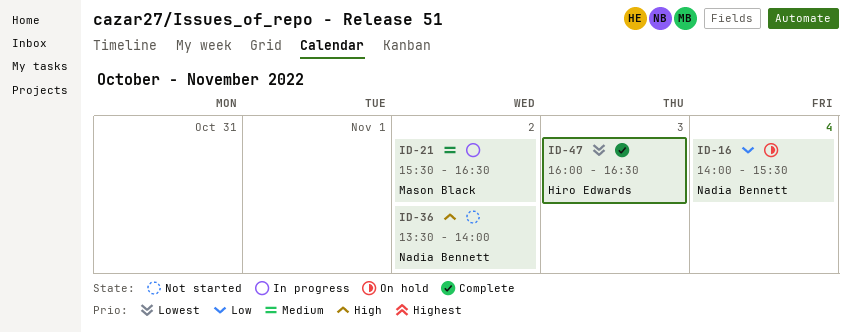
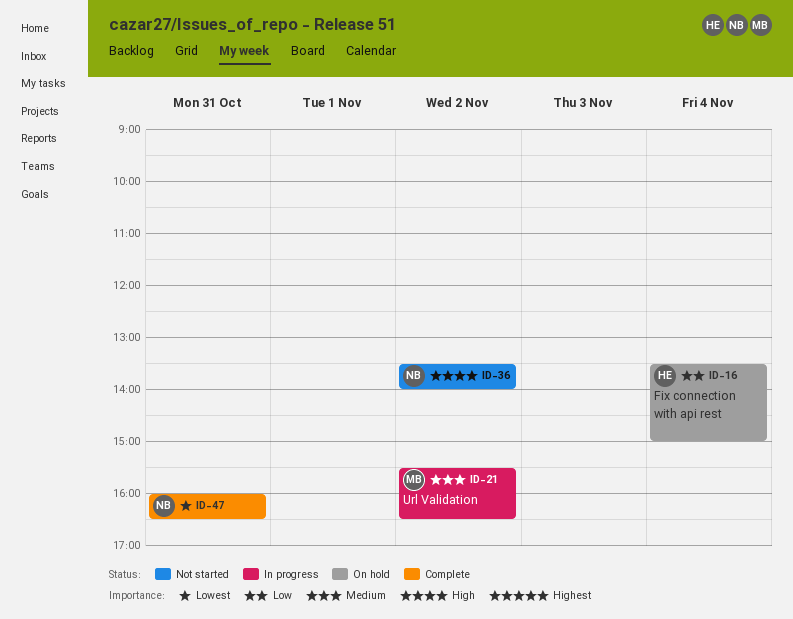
ID-16, owner: Nadia Bennett -> Hiro Edwards
ID-16, begins: 14:00 -> 13:30
ID-16, ends: 15:30 -> 15:00
ID-47, owner: Hiro Edwards -> Nadia Bennett
ID-47, day: Nov 3 -> Oct 31

